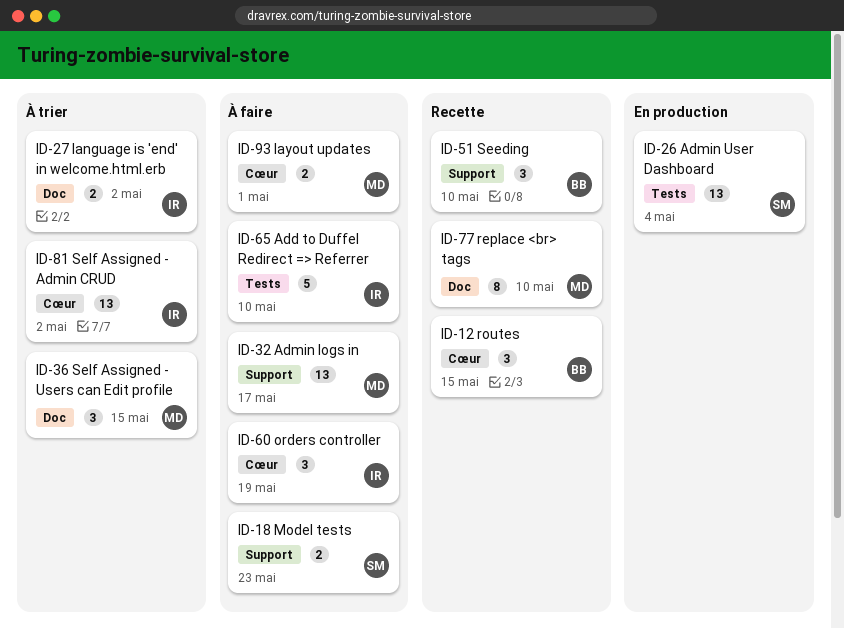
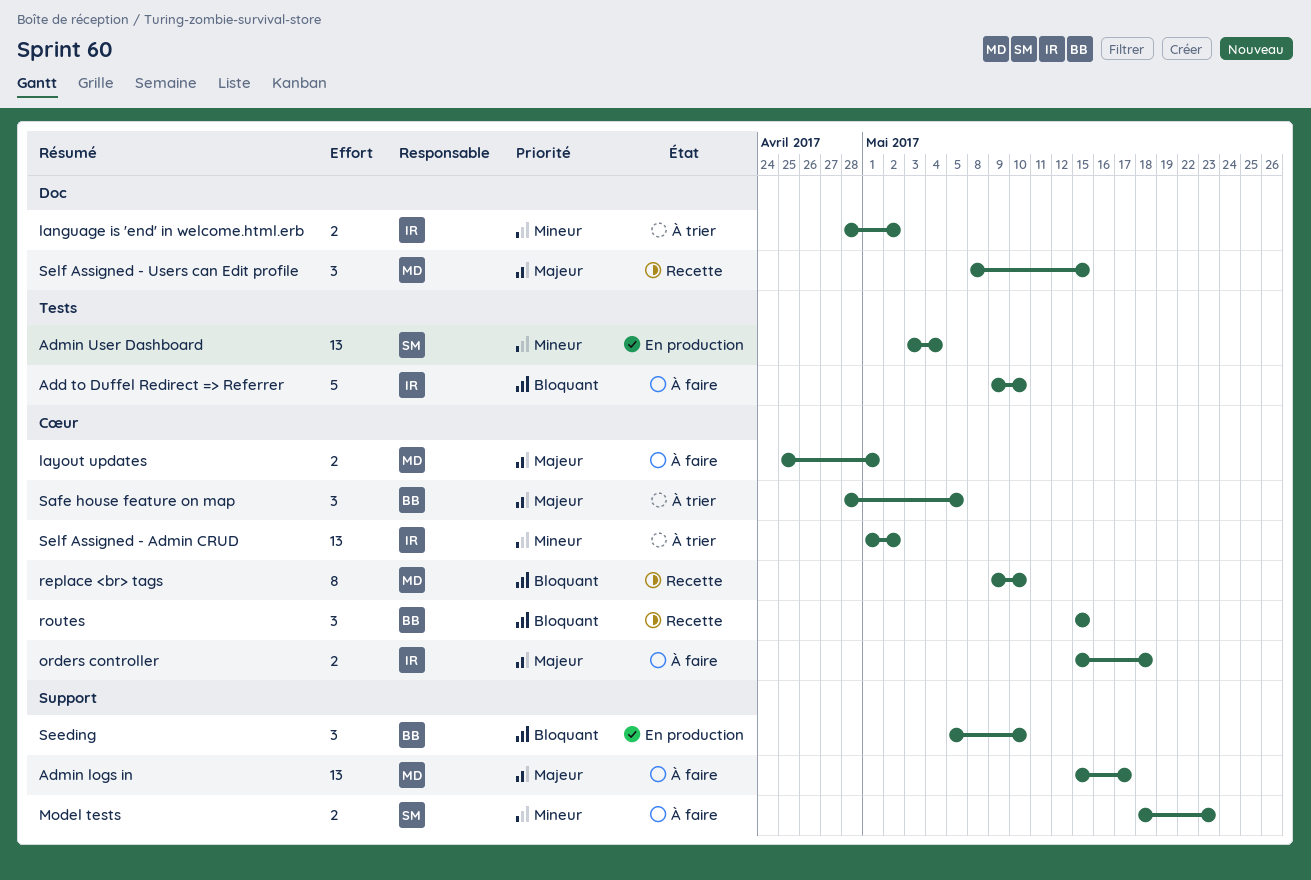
orders controller, estimate: 3 -> 2
orders controller, due: May 19 -> May 18
replace <br> tags, label: Doc -> Cœur
Safe house feature on map: none -> present
Seeding, status: Recette -> En production
Self Assigned - Users can Edit profile, status: À trier -> Recette

